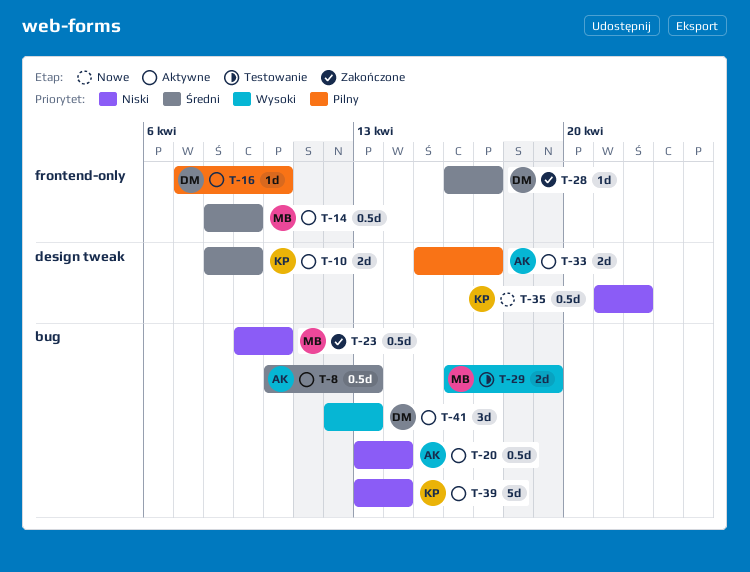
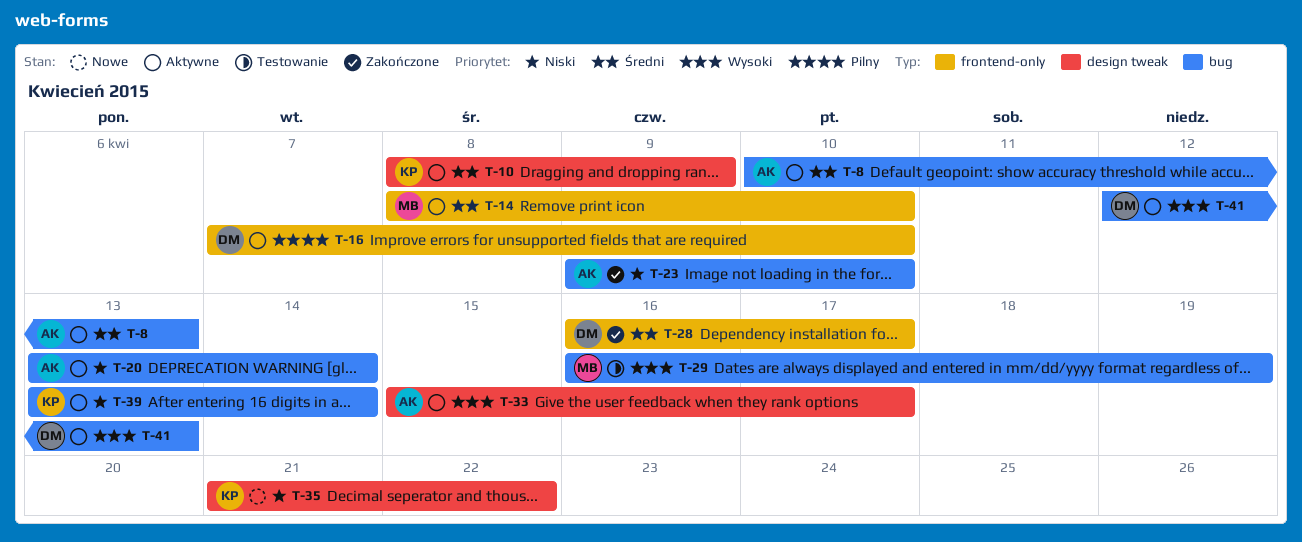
T-14, due: Apr 9 -> Apr 10
T-23, owner: MB -> AK
T-33, priority: Pilny -> Wysoki

